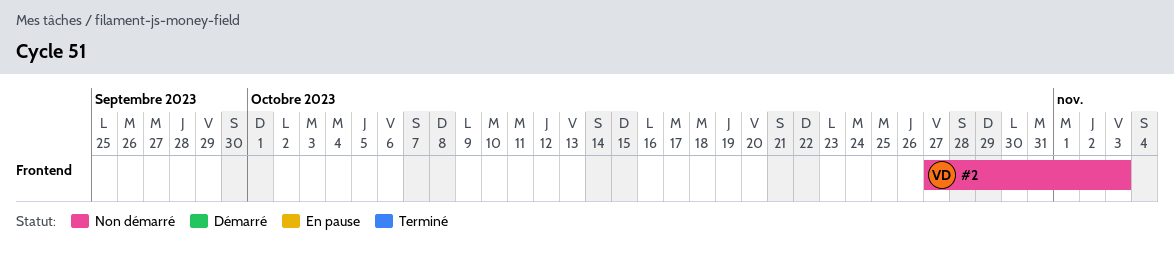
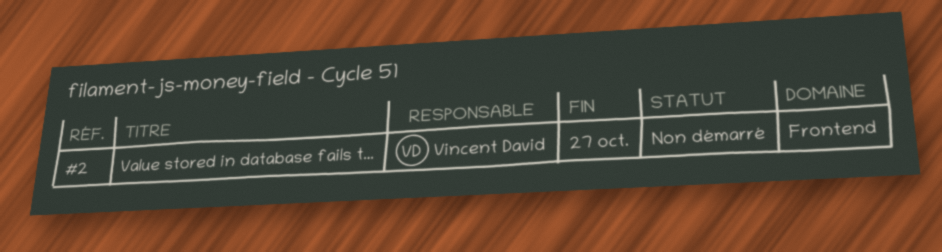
#2, due: Nov 3 -> Oct 27

